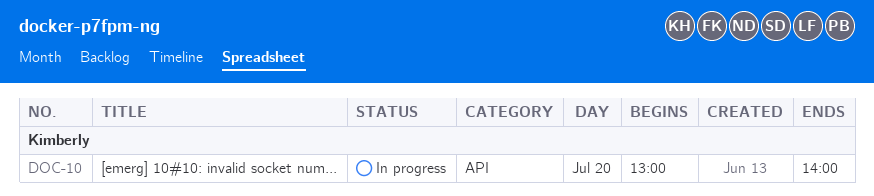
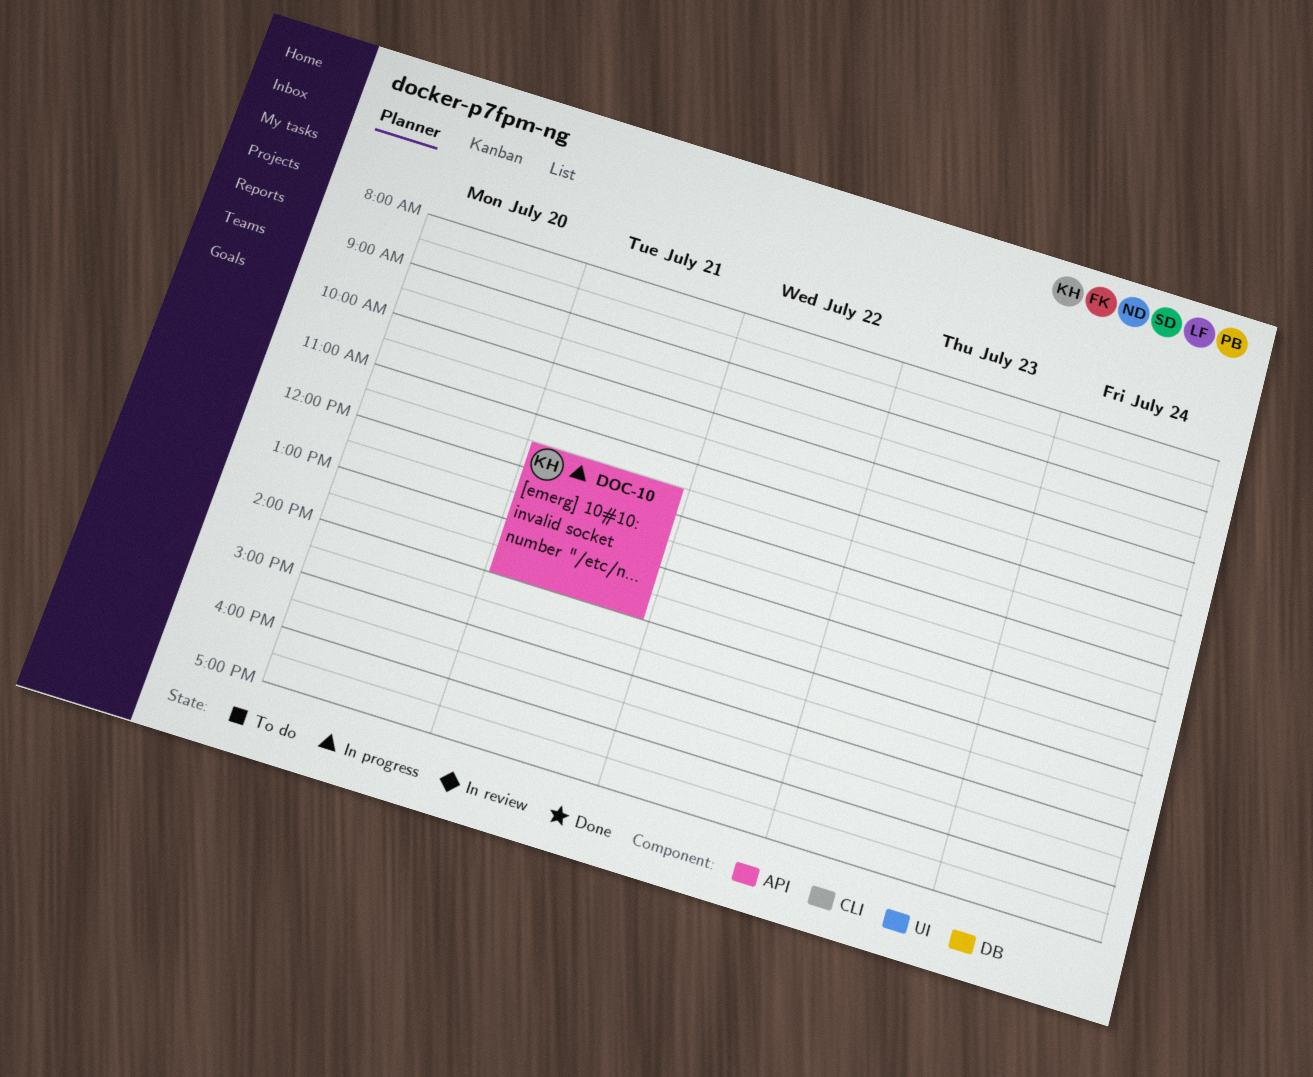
DOC-10, day: Jul 20 -> Jul 21
DOC-10, begins: 13:00 -> 11:30

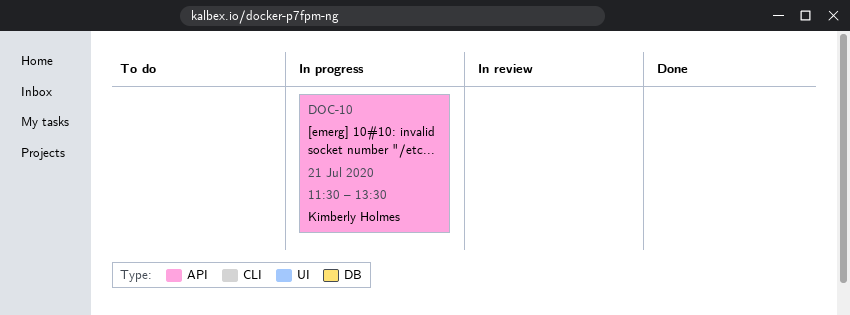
DOC-10, ends: 14:00 -> 13:30

